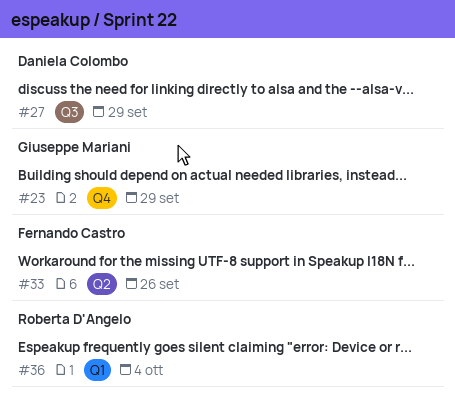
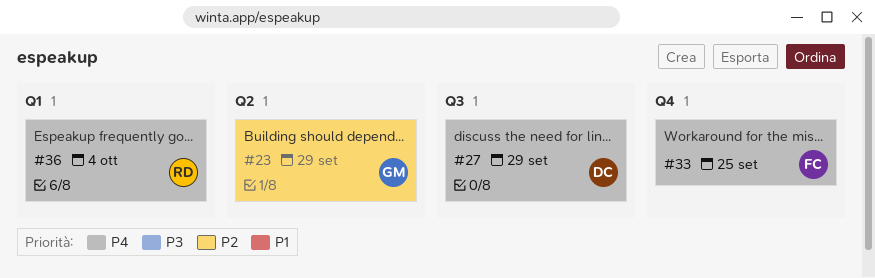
#23, label: Q4 -> Q2
#33, label: Q2 -> Q4
#33, due: Sep 26 -> Sep 25

